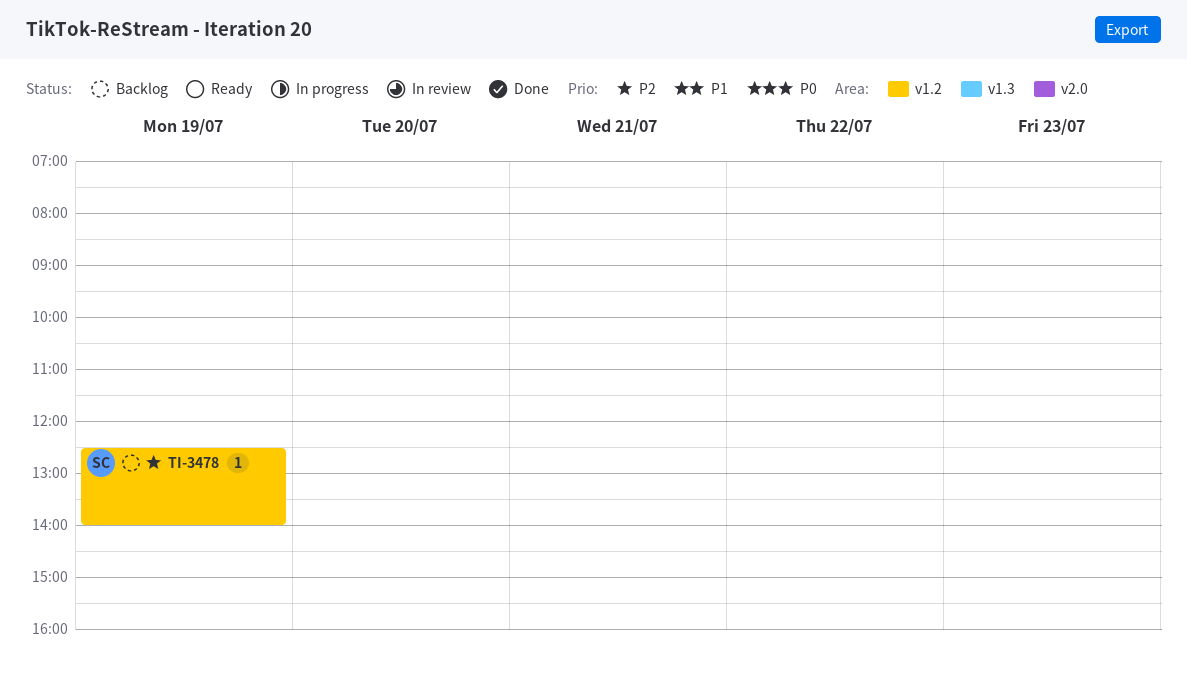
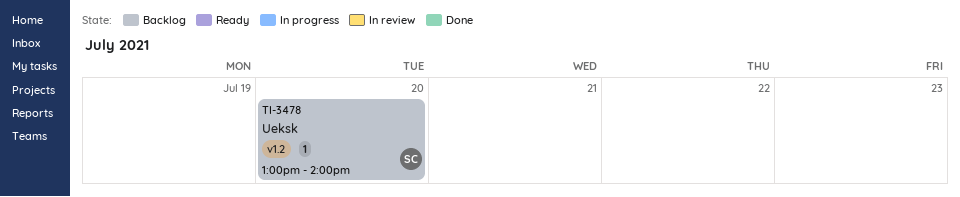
TI-3478, day: Jul 19 -> Jul 20
TI-3478, begins: 12:30 -> 13:00

